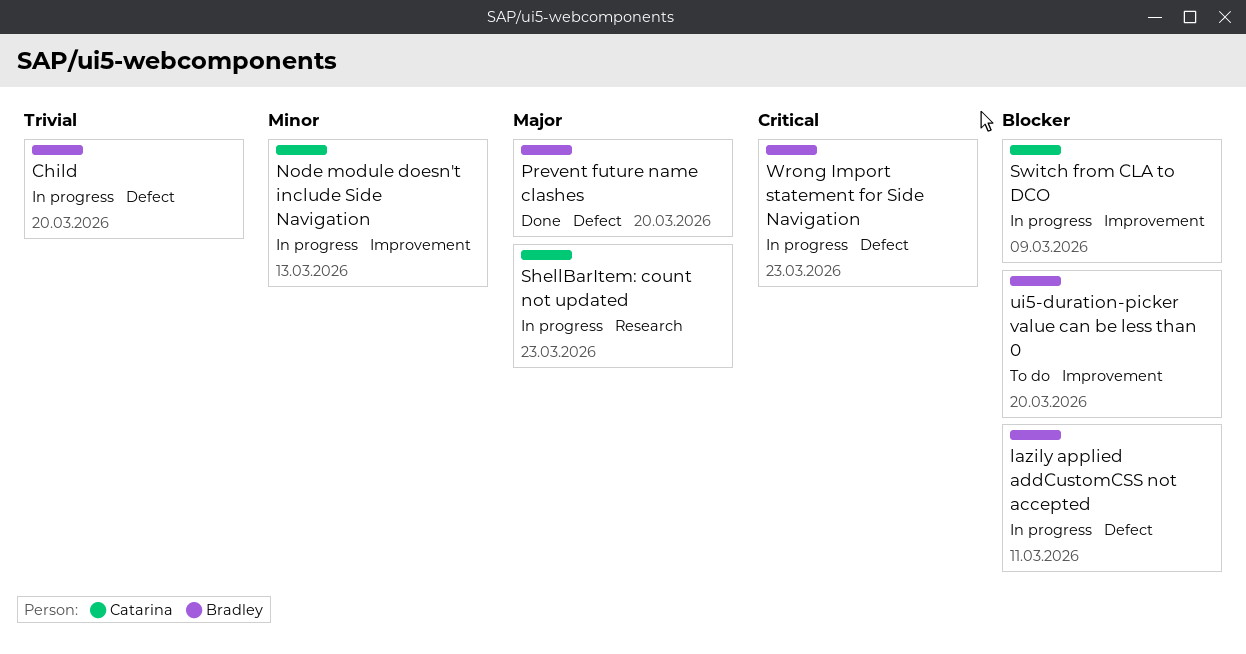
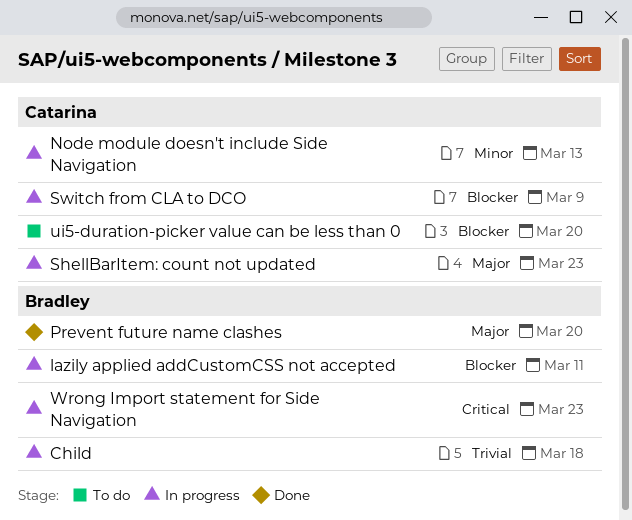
Child, due: Mar 20 -> Mar 18
ui5-duration-picker value can be less than 0, owner: Bradley -> Catarina

